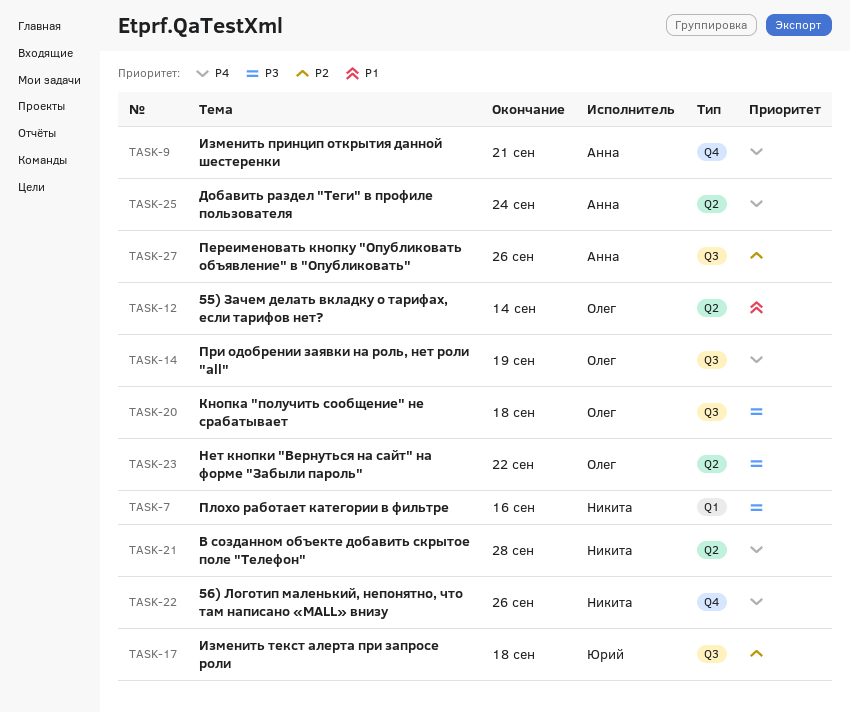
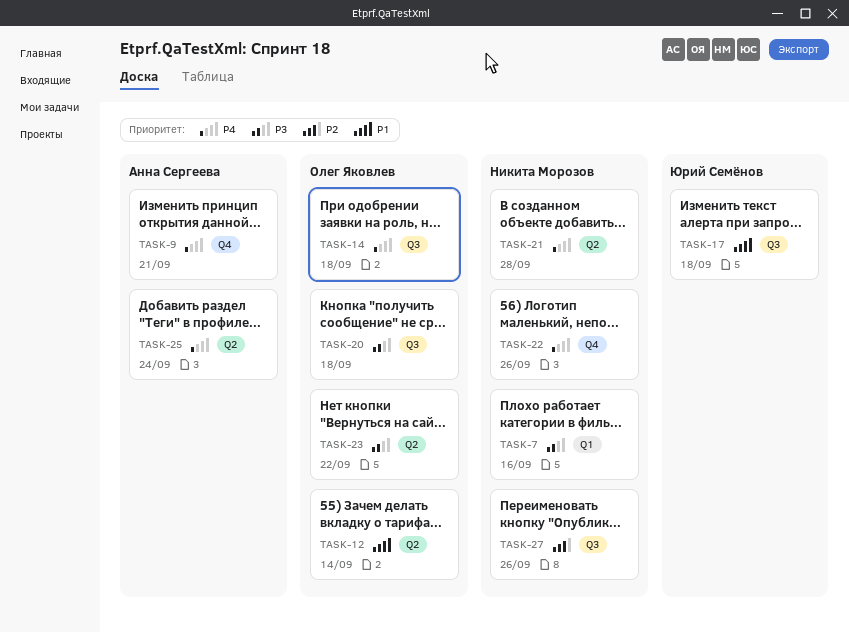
TASK-14, due: Sep 19 -> Sep 18
TASK-17, priority: P2 -> P1
TASK-27, owner: Анна Сергеева -> Никита Морозов

